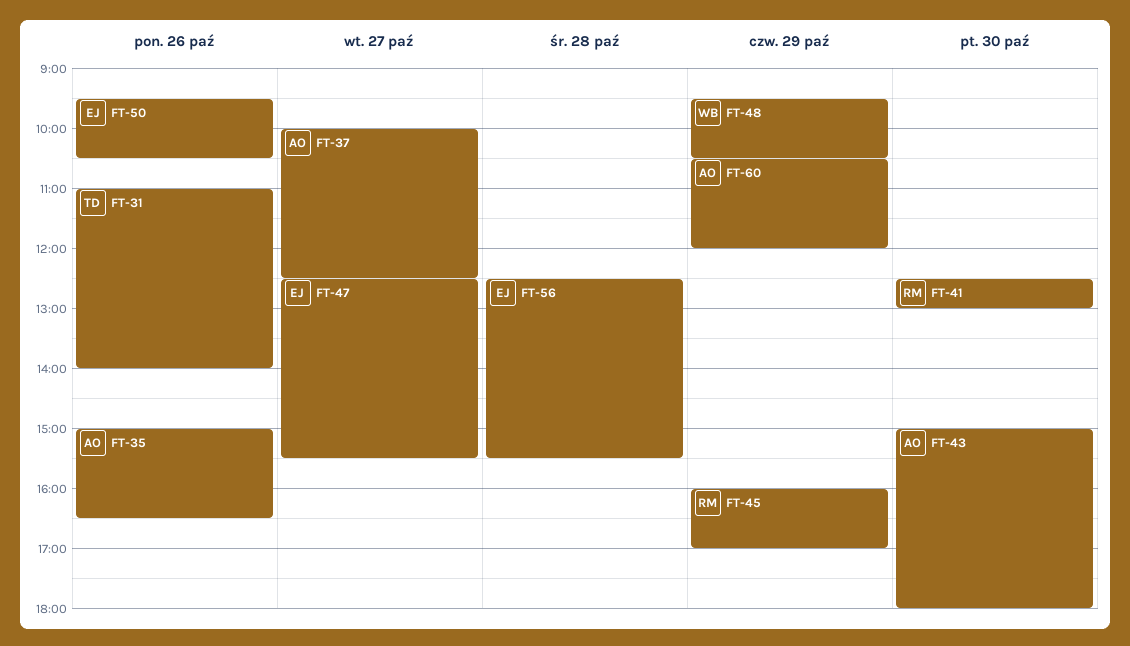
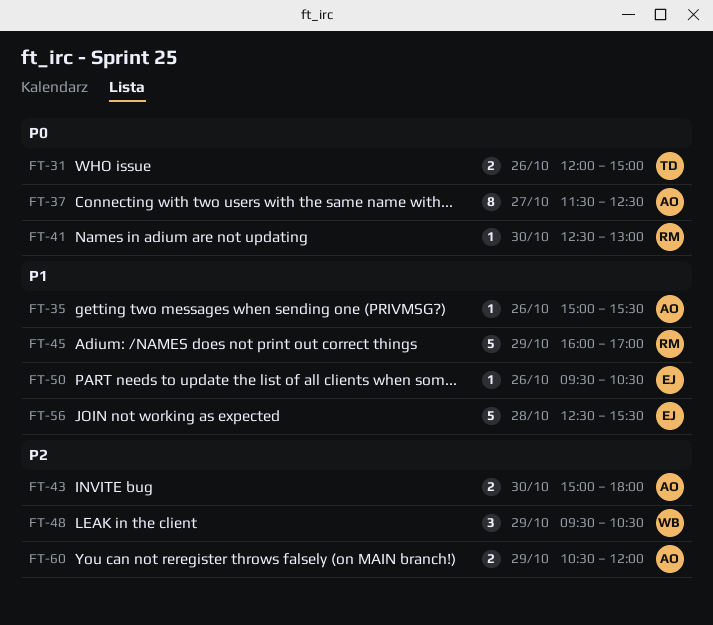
FT-31, begins: 11:00 -> 12:00
FT-31, ends: 14:00 -> 15:00
FT-35, ends: 16:30 -> 15:30
FT-37, begins: 10:00 -> 11:30
FT-47: present -> none

